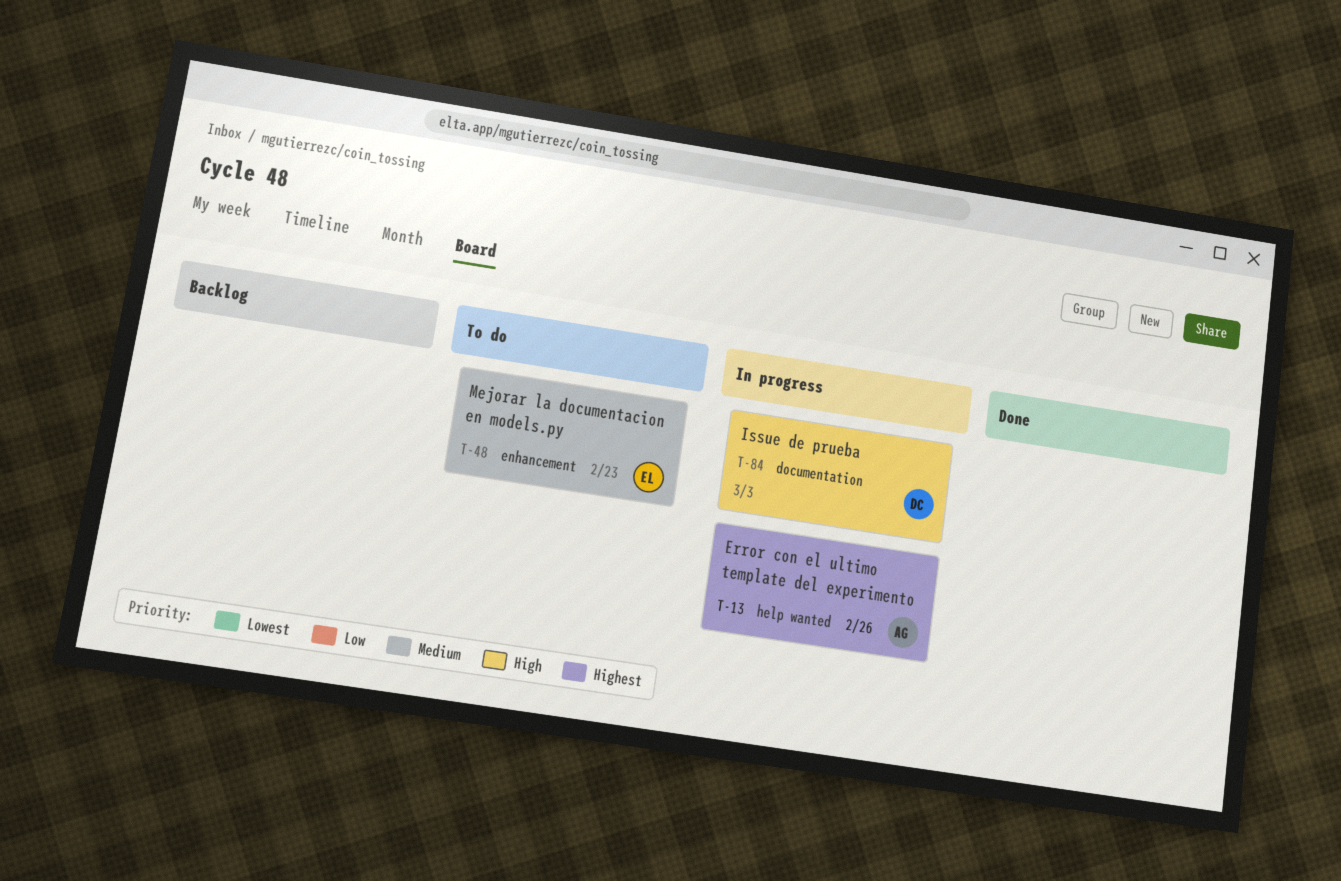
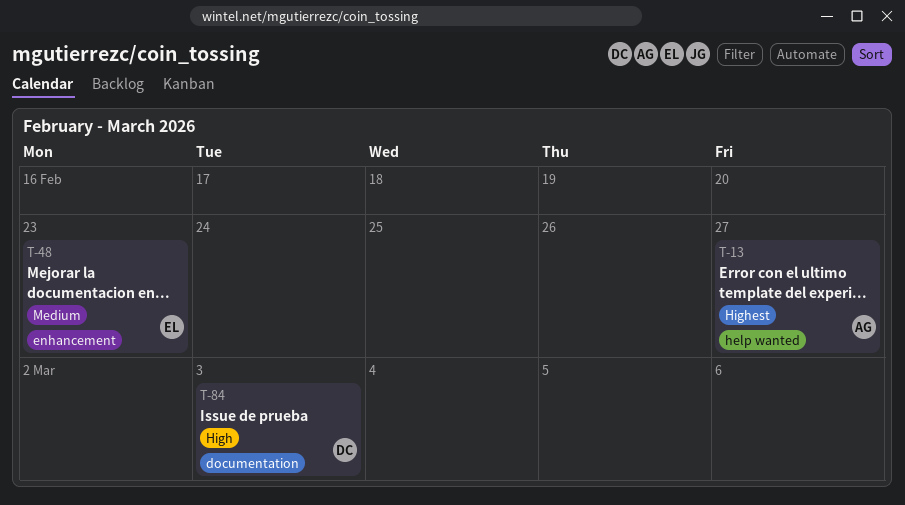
T-13, due: Feb 26 -> Feb 27

